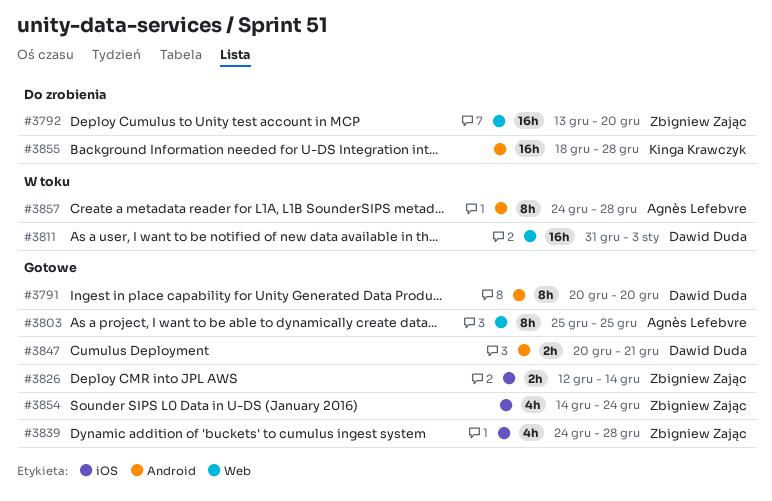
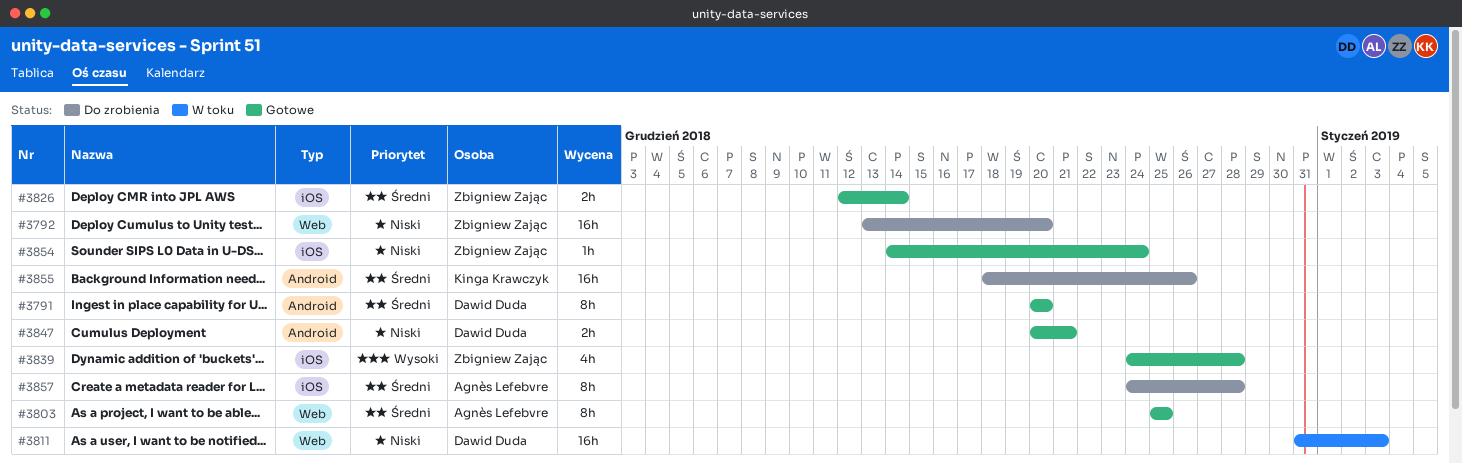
#3854, estimate: 4h -> 1h
#3855, due: Dec 28 -> Dec 26
#3857, status: W toku -> Do zrobienia
#3857, label: Android -> iOS

